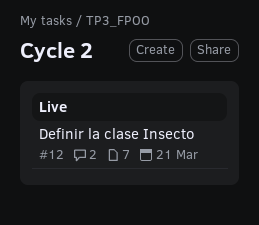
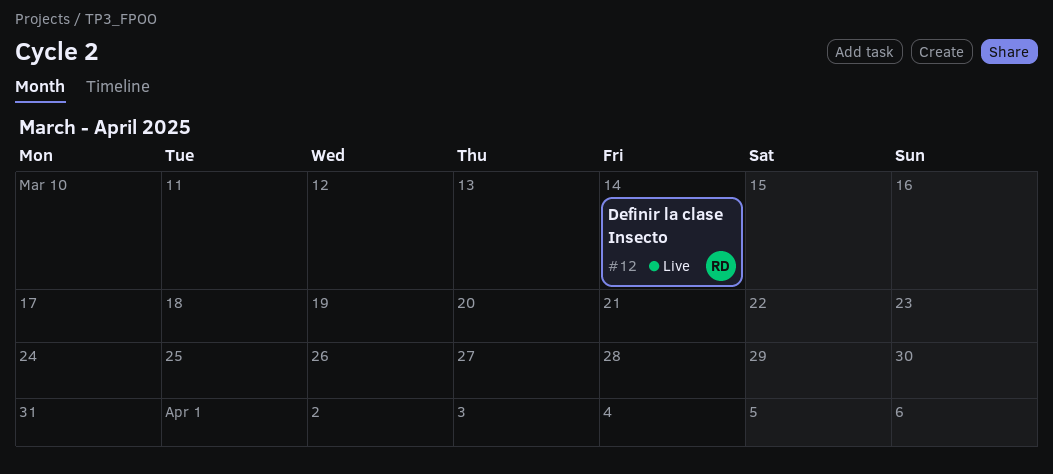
#12, due: Mar 21 -> Mar 14

